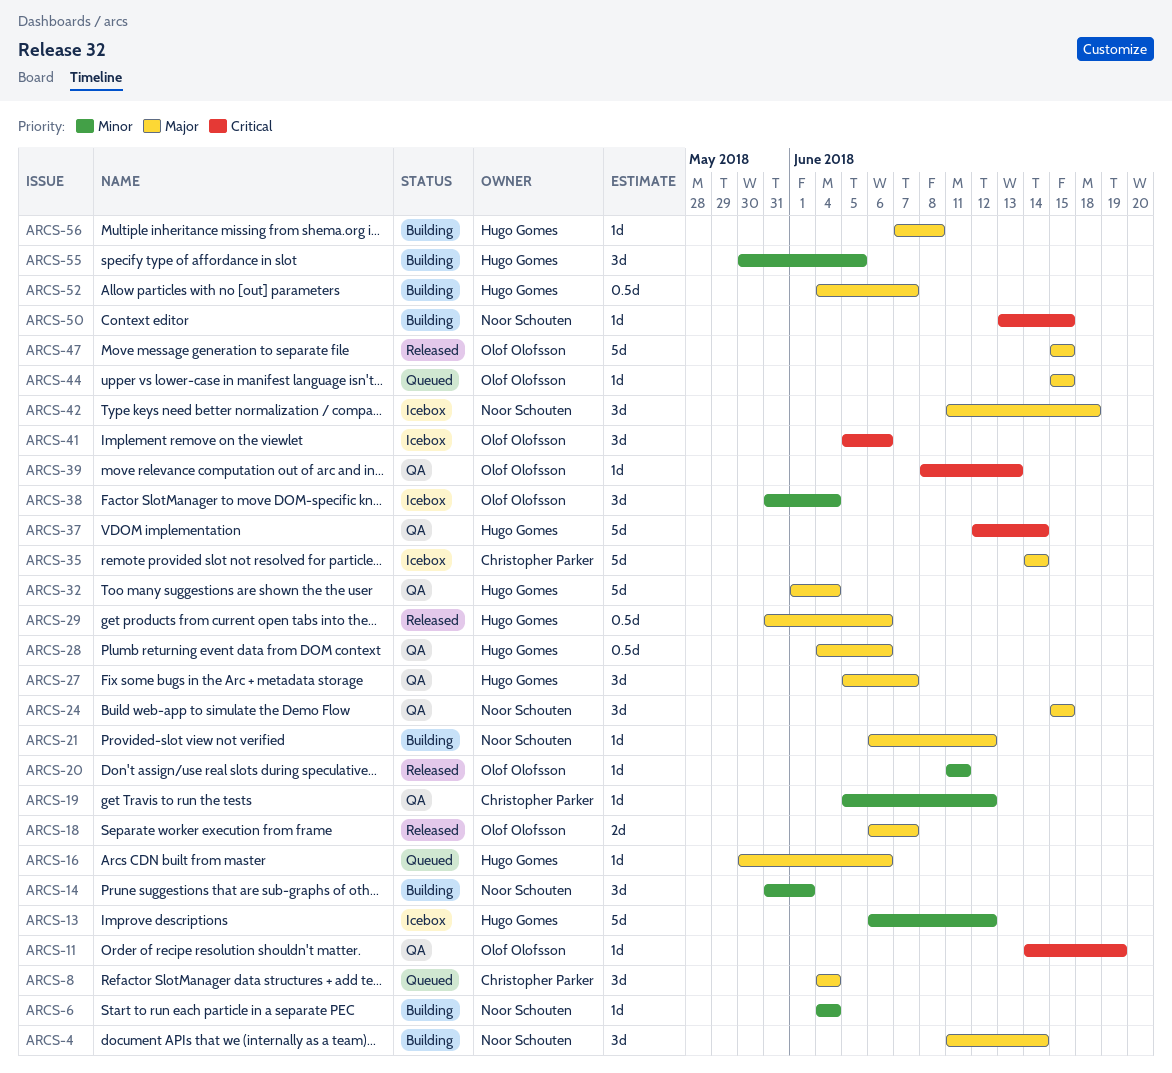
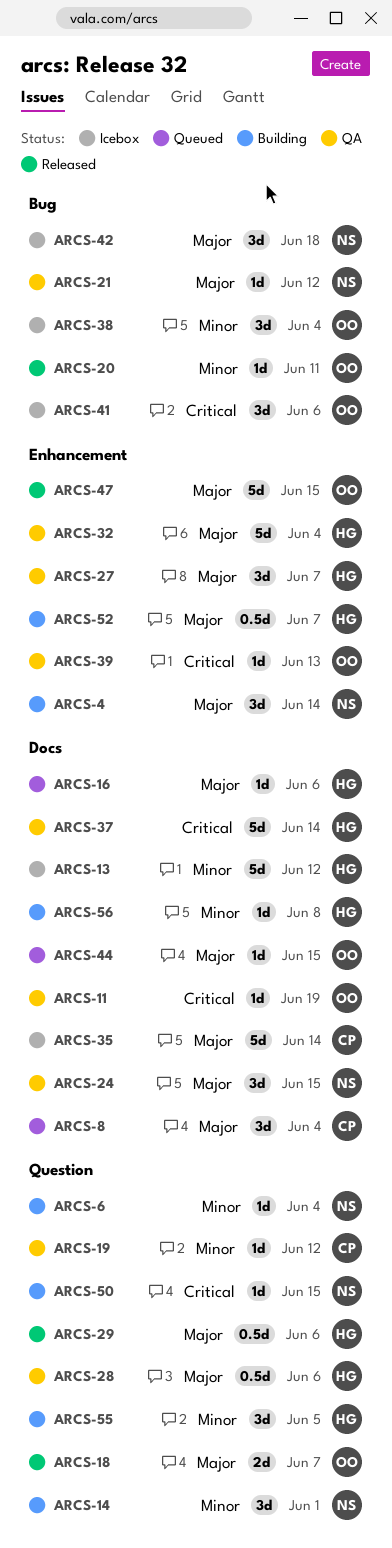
ARCS-21, status: Building -> QA
ARCS-56, priority: Major -> Minor

